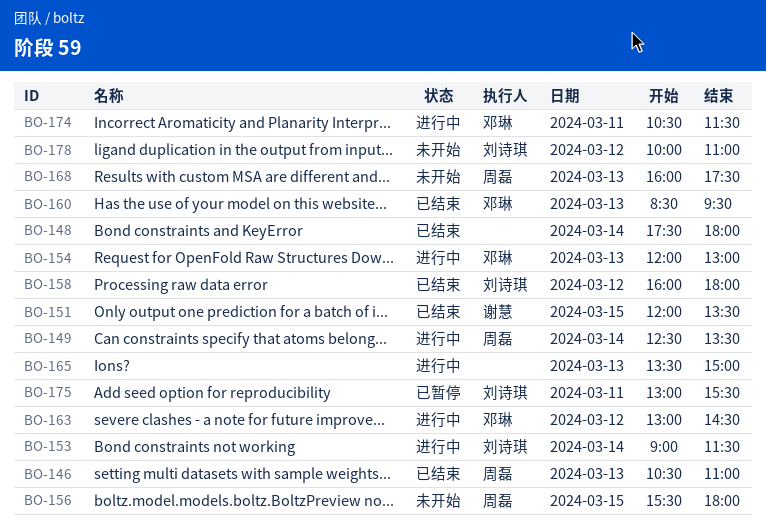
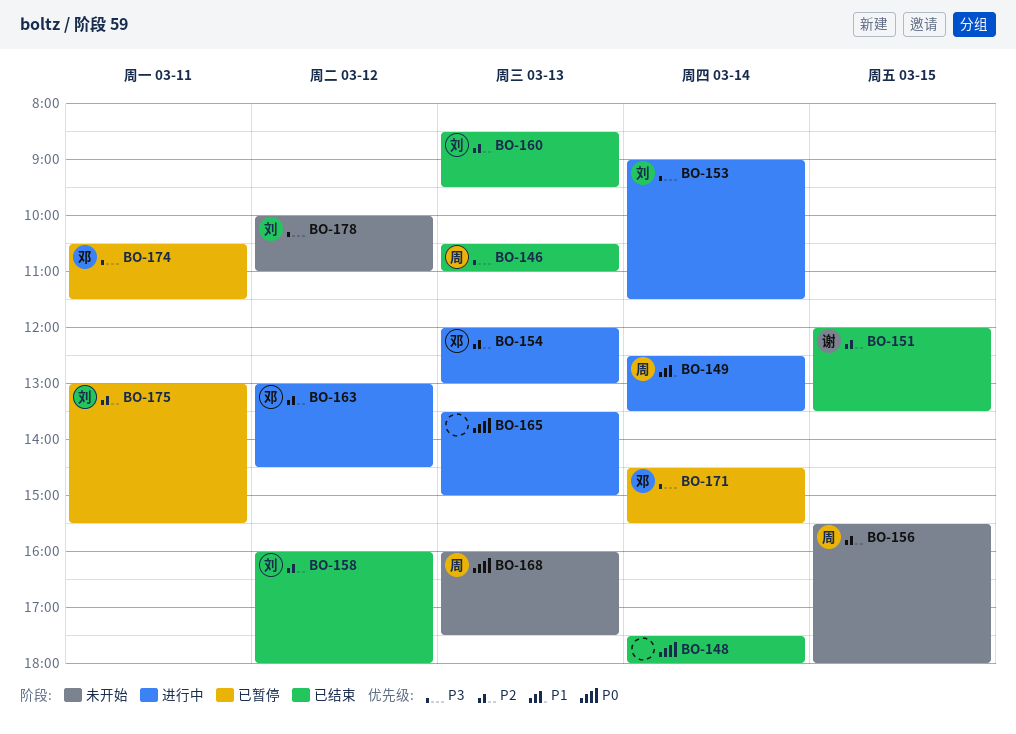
BO-160, owner: 邓琳 -> 刘诗琪
BO-171: none -> present
BO-174, status: 进行中 -> 已暂停

